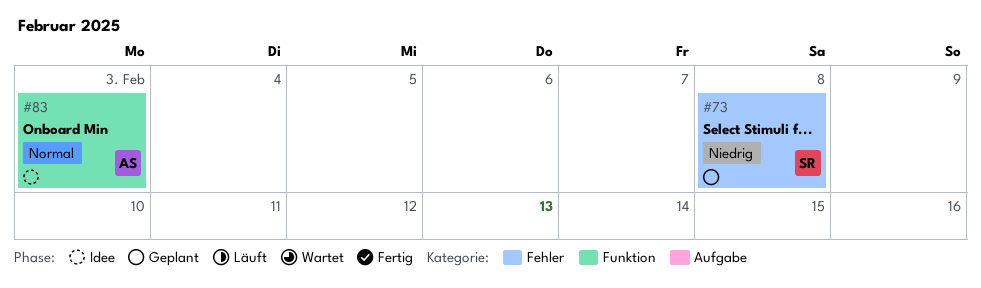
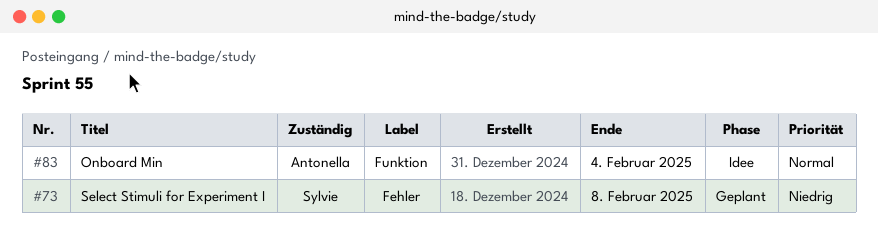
#83, due: Feb 3 -> Feb 4

